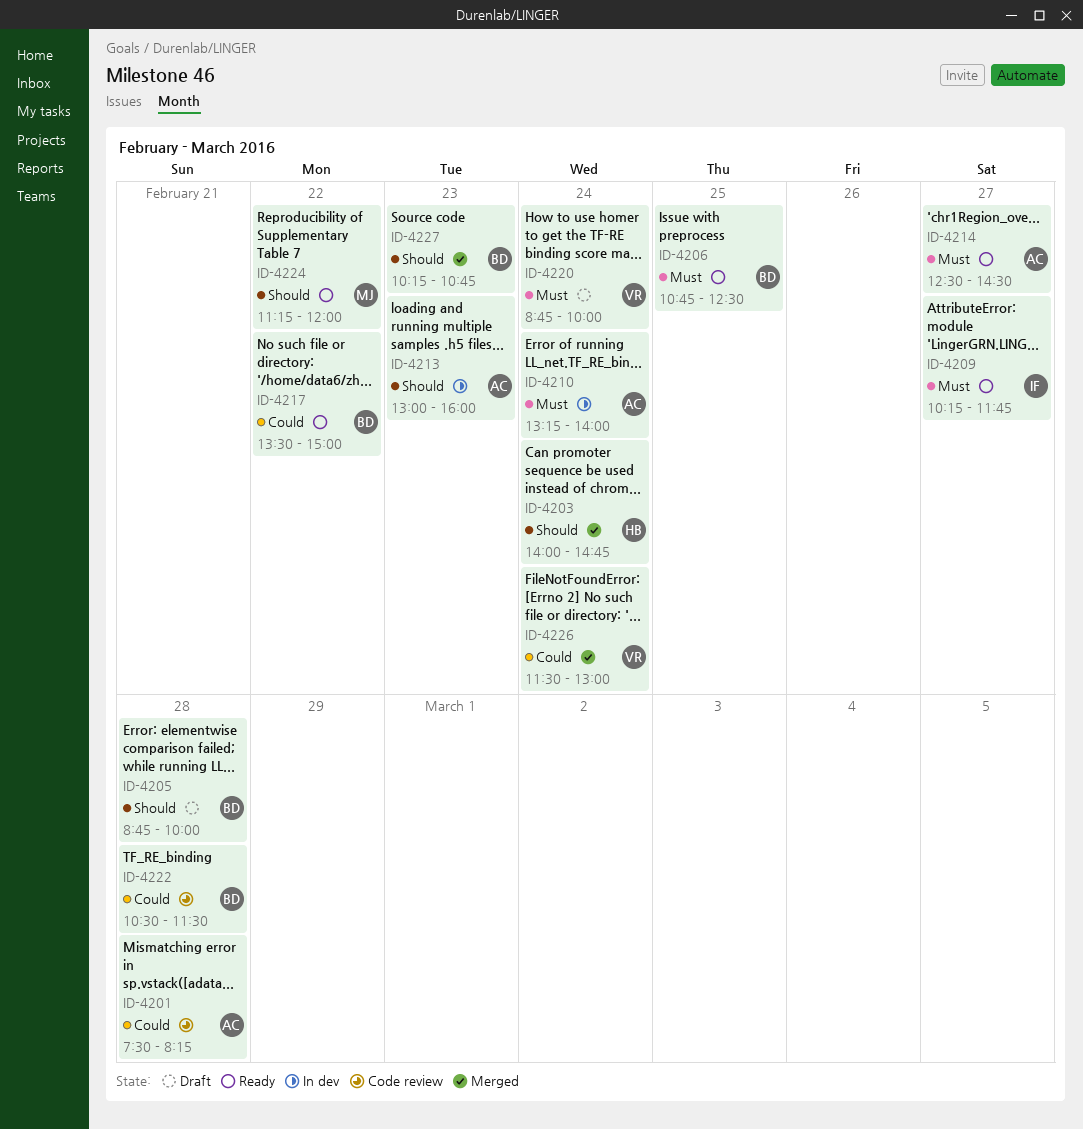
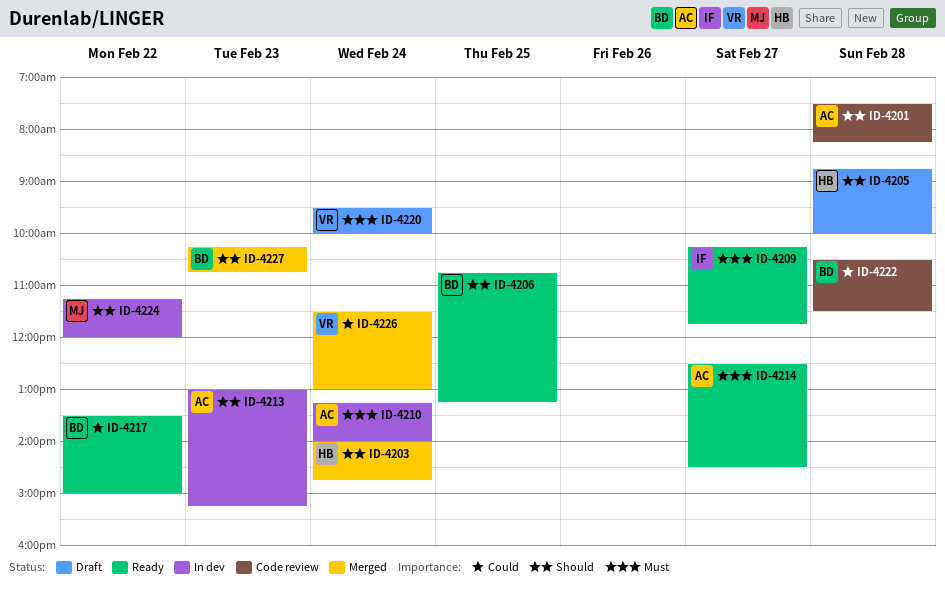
ID-4201, priority: Could -> Should
ID-4205, owner: BD -> HB
ID-4206, priority: Must -> Should
ID-4206, ends: 12:30 -> 13:15
ID-4213, ends: 16:00 -> 15:15
ID-4220, begins: 08:45 -> 09:30
ID-4224, status: Ready -> In dev

